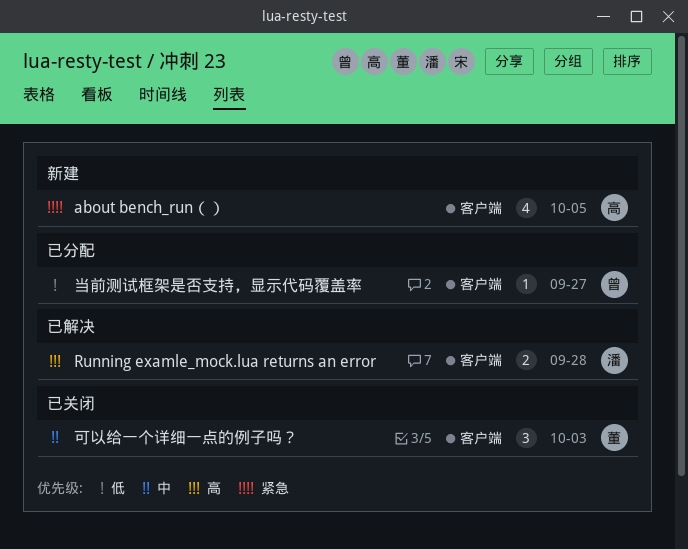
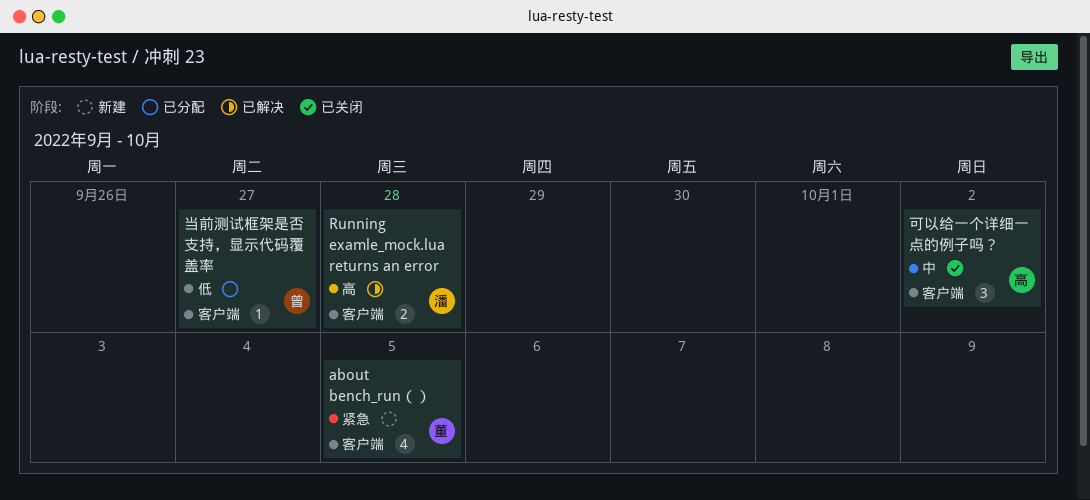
about bench_run（）, owner: 高 -> 董
可以给一个详细一点的例子吗？, owner: 董 -> 高
可以给一个详细一点的例子吗？, due: Oct 3 -> Oct 2

